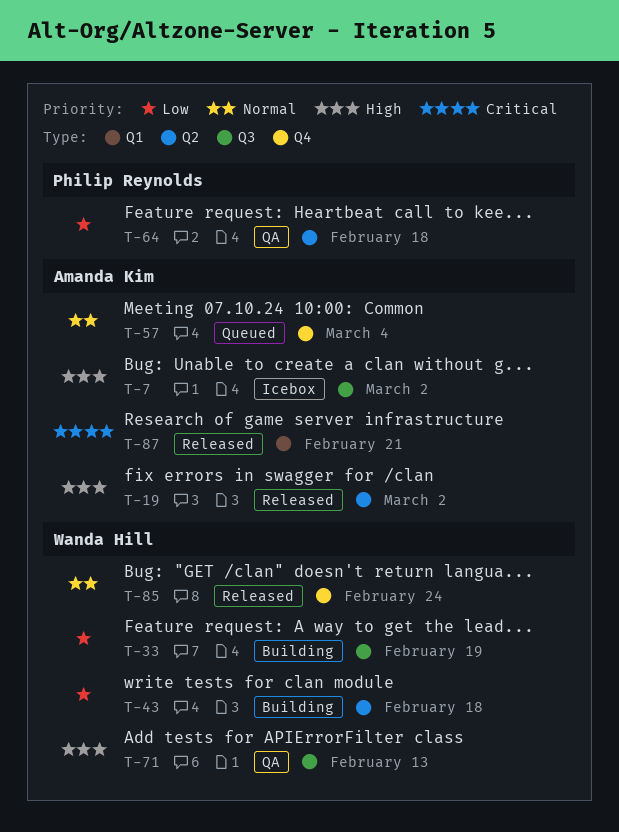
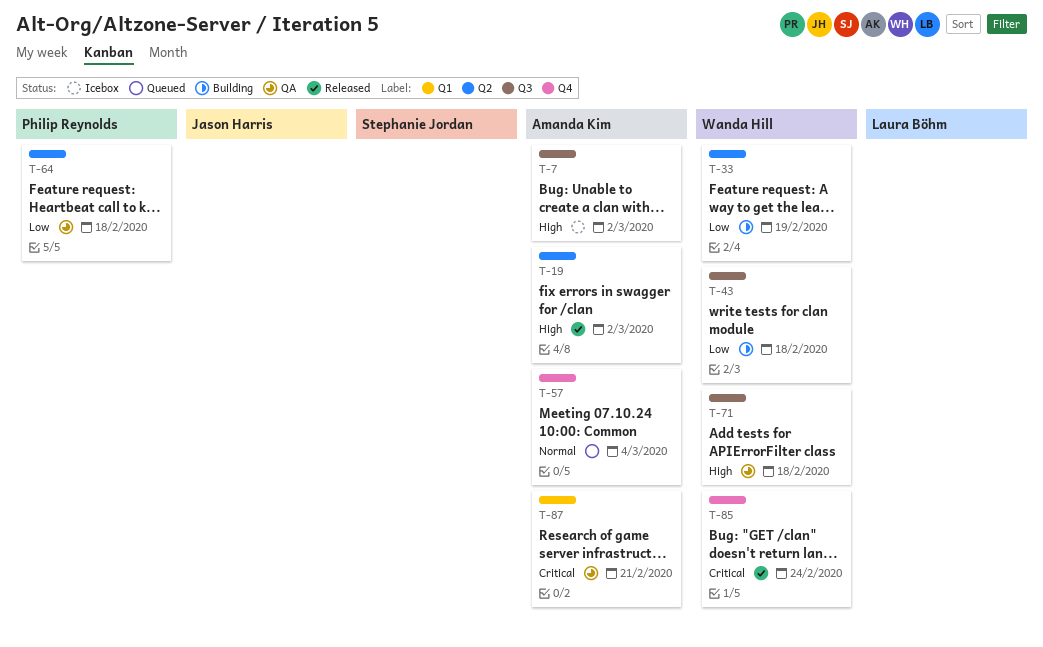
T-33, label: Q3 -> Q2
T-43, label: Q2 -> Q3
T-71, due: Feb 13 -> Feb 18
T-85, priority: Normal -> Critical
T-87, status: Released -> QA

